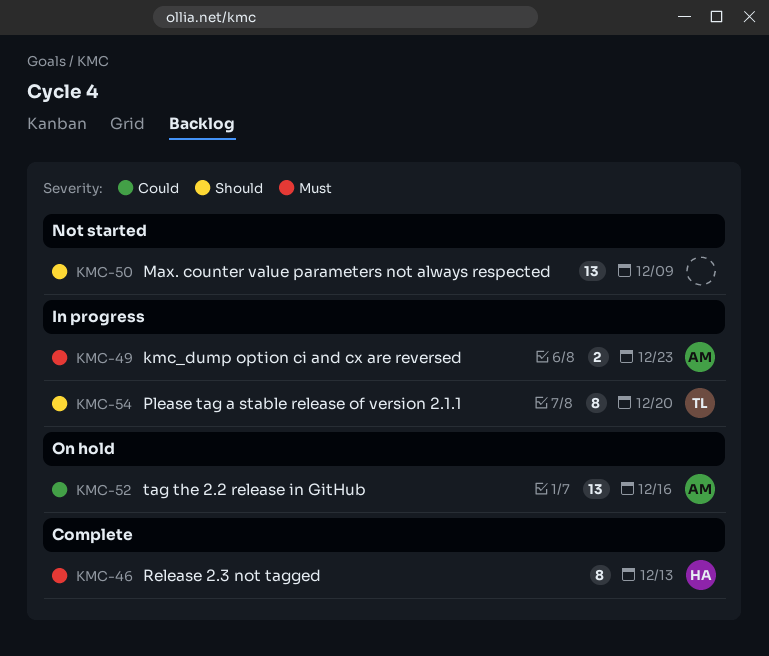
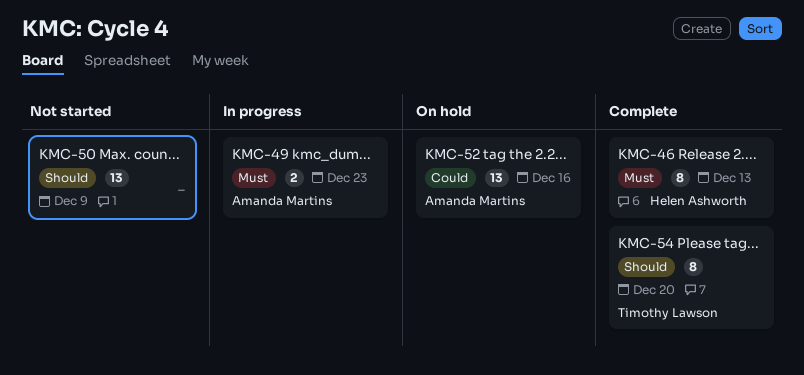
KMC-54, status: In progress -> Complete

